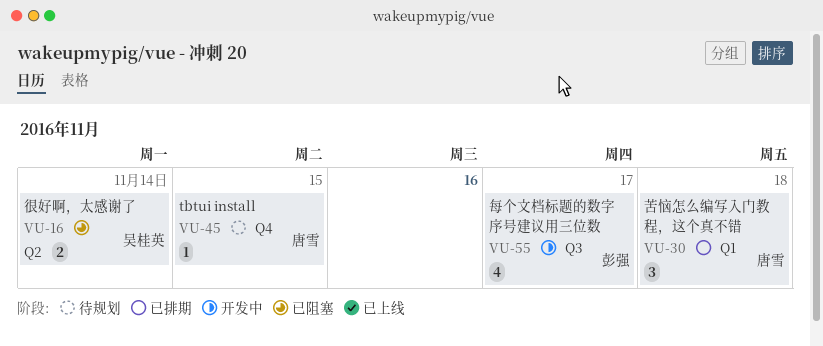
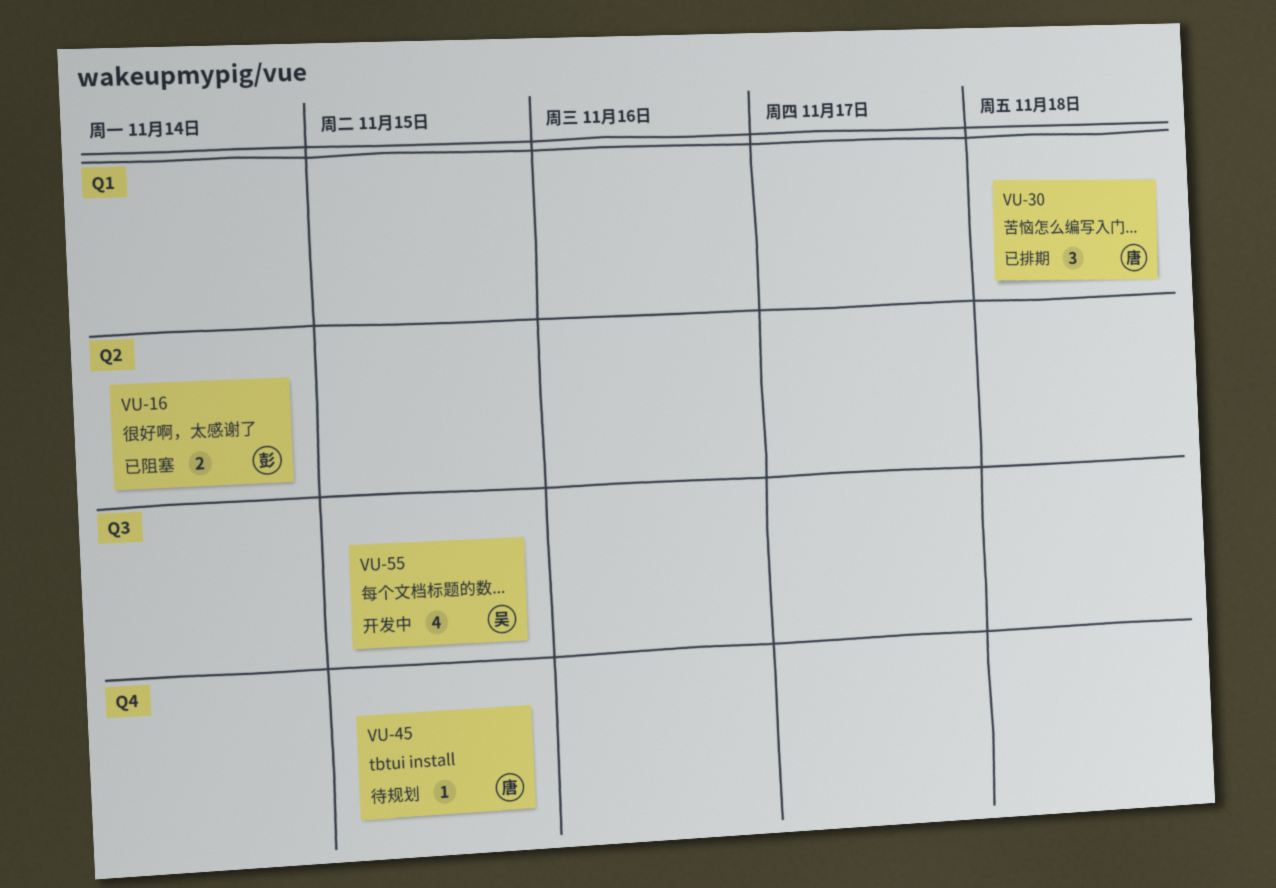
VU-16, owner: 吴桂英 -> 彭强
VU-55, owner: 彭强 -> 吴桂英
VU-55, due: Nov 17 -> Nov 15

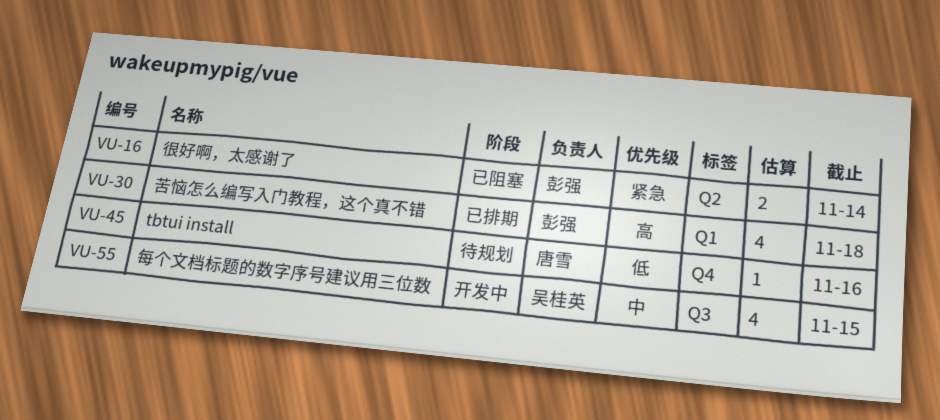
VU-30, owner: 唐雪 -> 彭强
VU-30, estimate: 3 -> 4
VU-45, due: Nov 15 -> Nov 16

